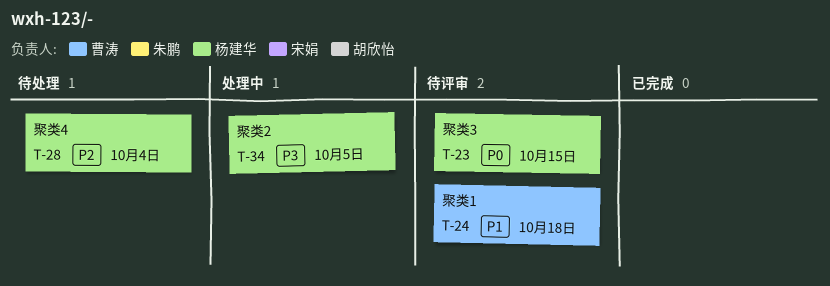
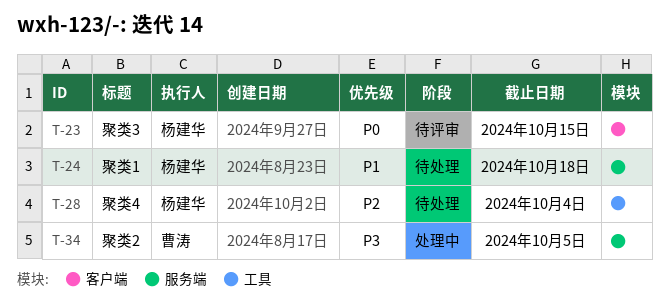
T-24, status: 待评审 -> 待处理
T-24, owner: 曹涛 -> 杨建华
T-34, owner: 杨建华 -> 曹涛

